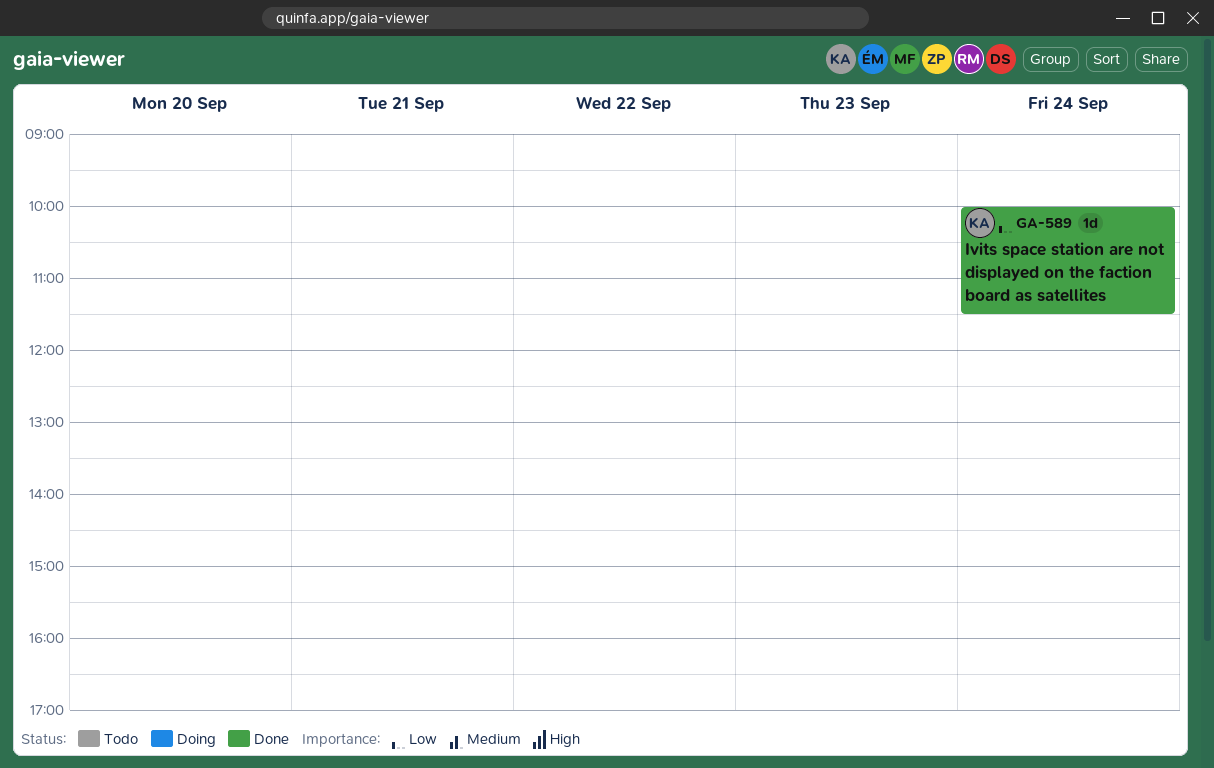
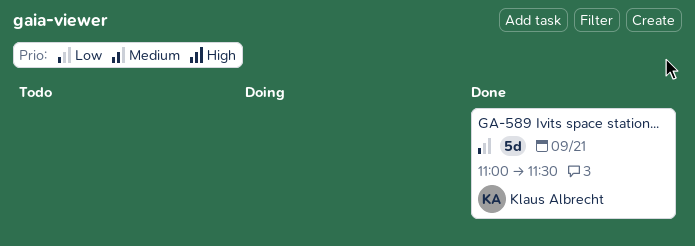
GA-589, estimate: 1d -> 5d
GA-589, day: Sep 24 -> Sep 21
GA-589, begins: 10:00 -> 11:00

